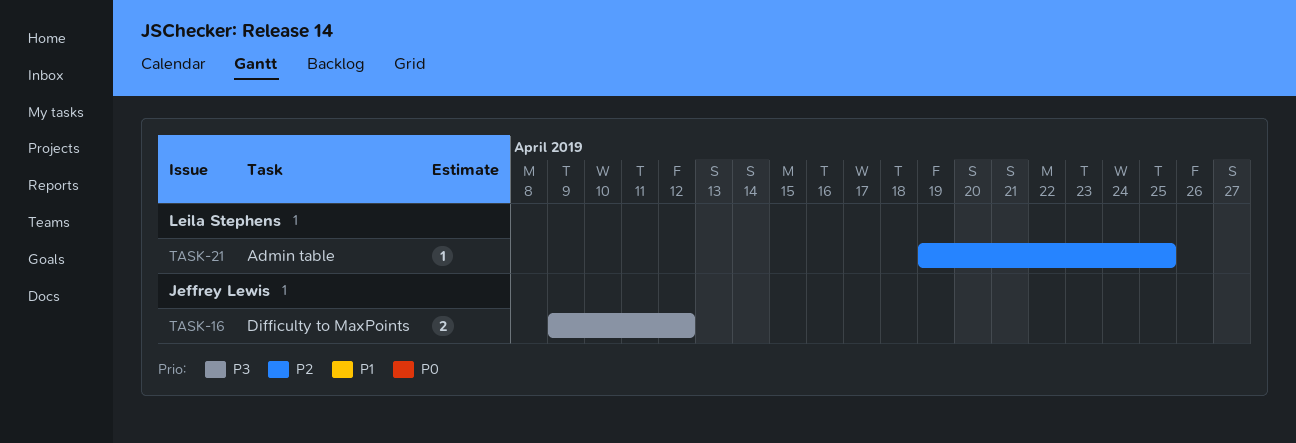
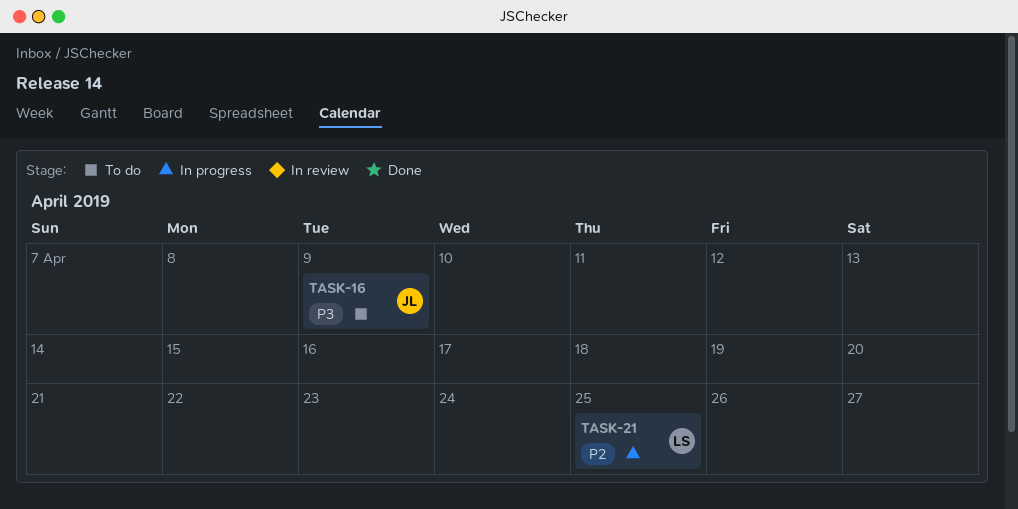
TASK-16, due: Apr 12 -> Apr 9

